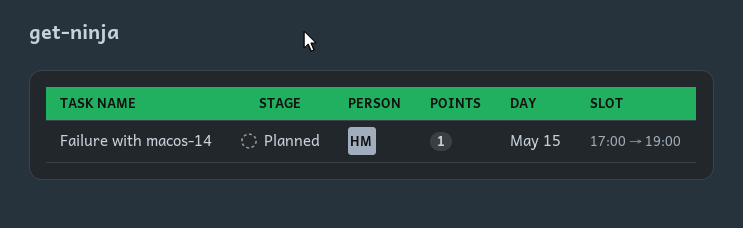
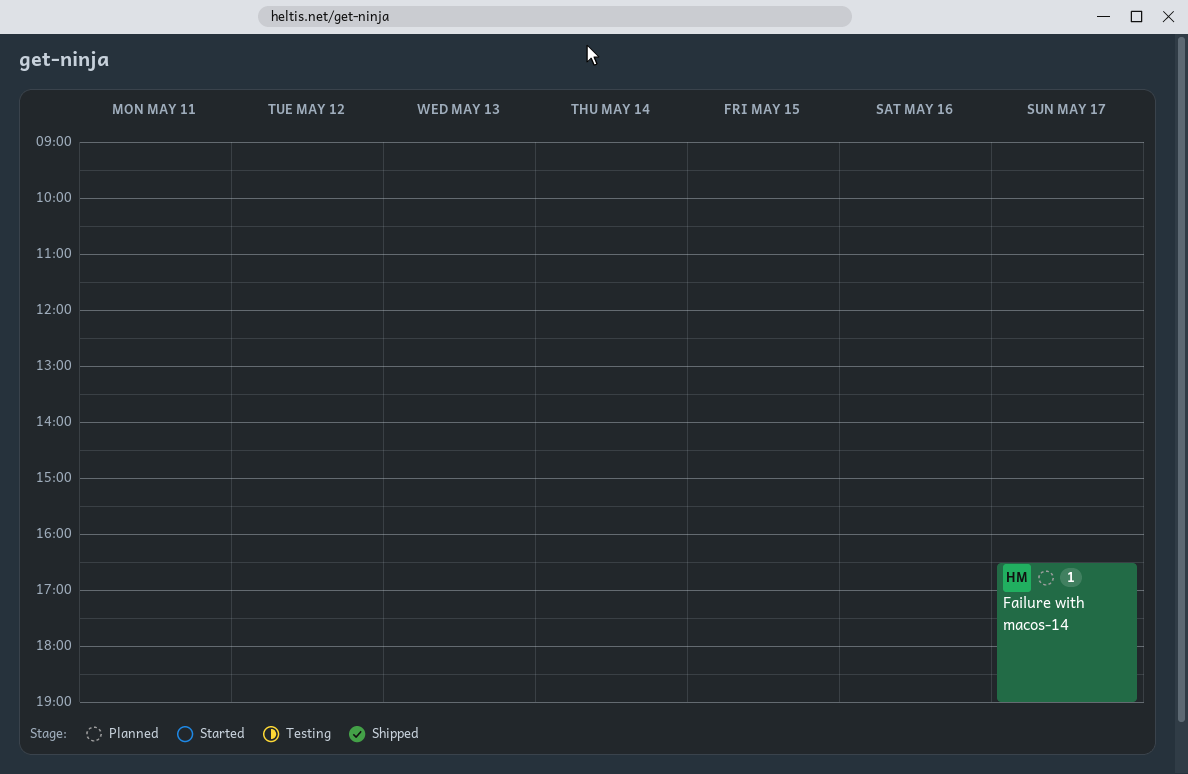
Failure with macos-14, day: May 15 -> May 17
Failure with macos-14, begins: 17:00 -> 16:30

